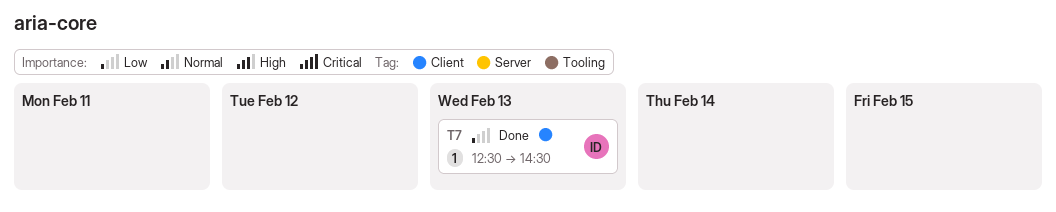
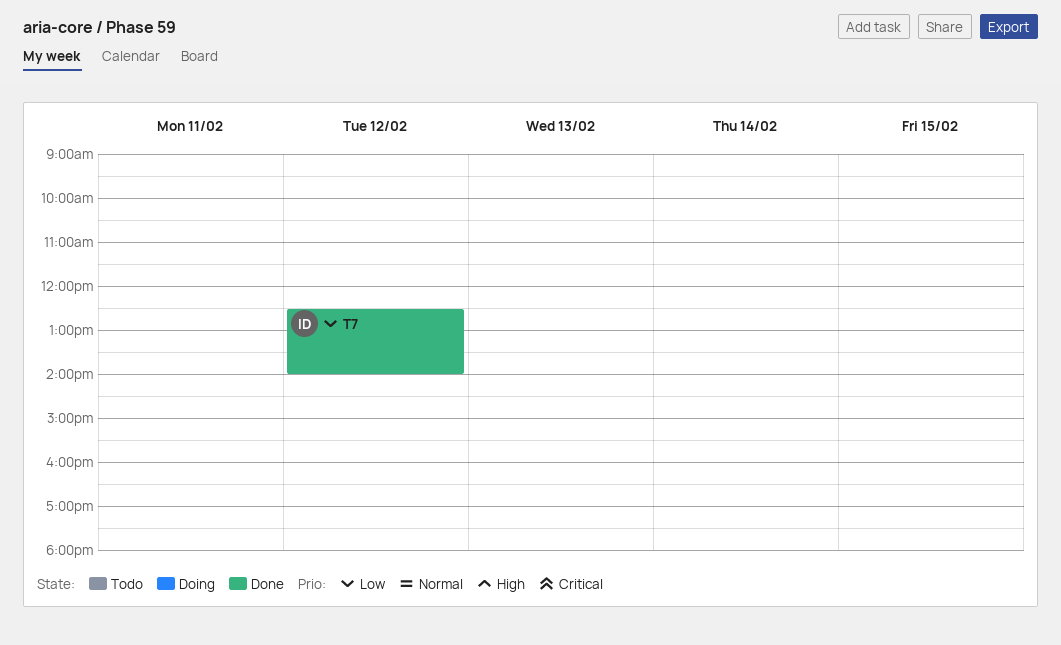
T7, day: Feb 13 -> Feb 12
T7, ends: 14:30 -> 14:00

